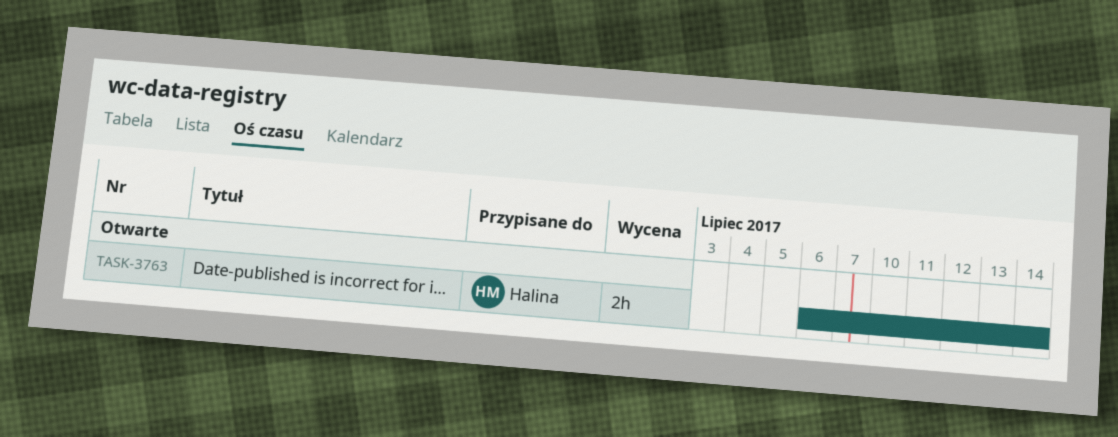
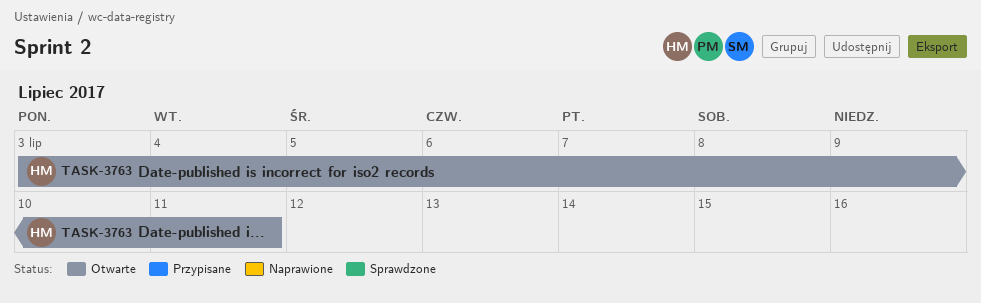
TASK-3763, start: Jul 6 -> Jul 3
TASK-3763, due: Jul 14 -> Jul 11

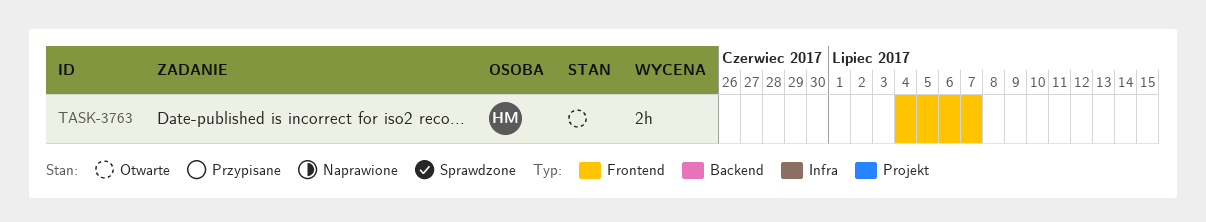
TASK-3763, start: Jul 3 -> Jul 4
TASK-3763, due: Jul 11 -> Jul 7

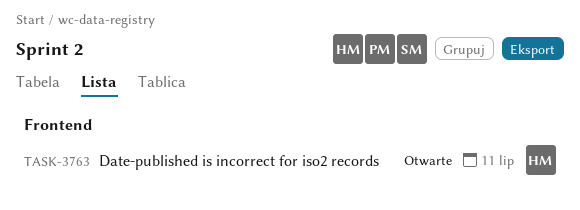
TASK-3763, due: Jul 7 -> Jul 11

